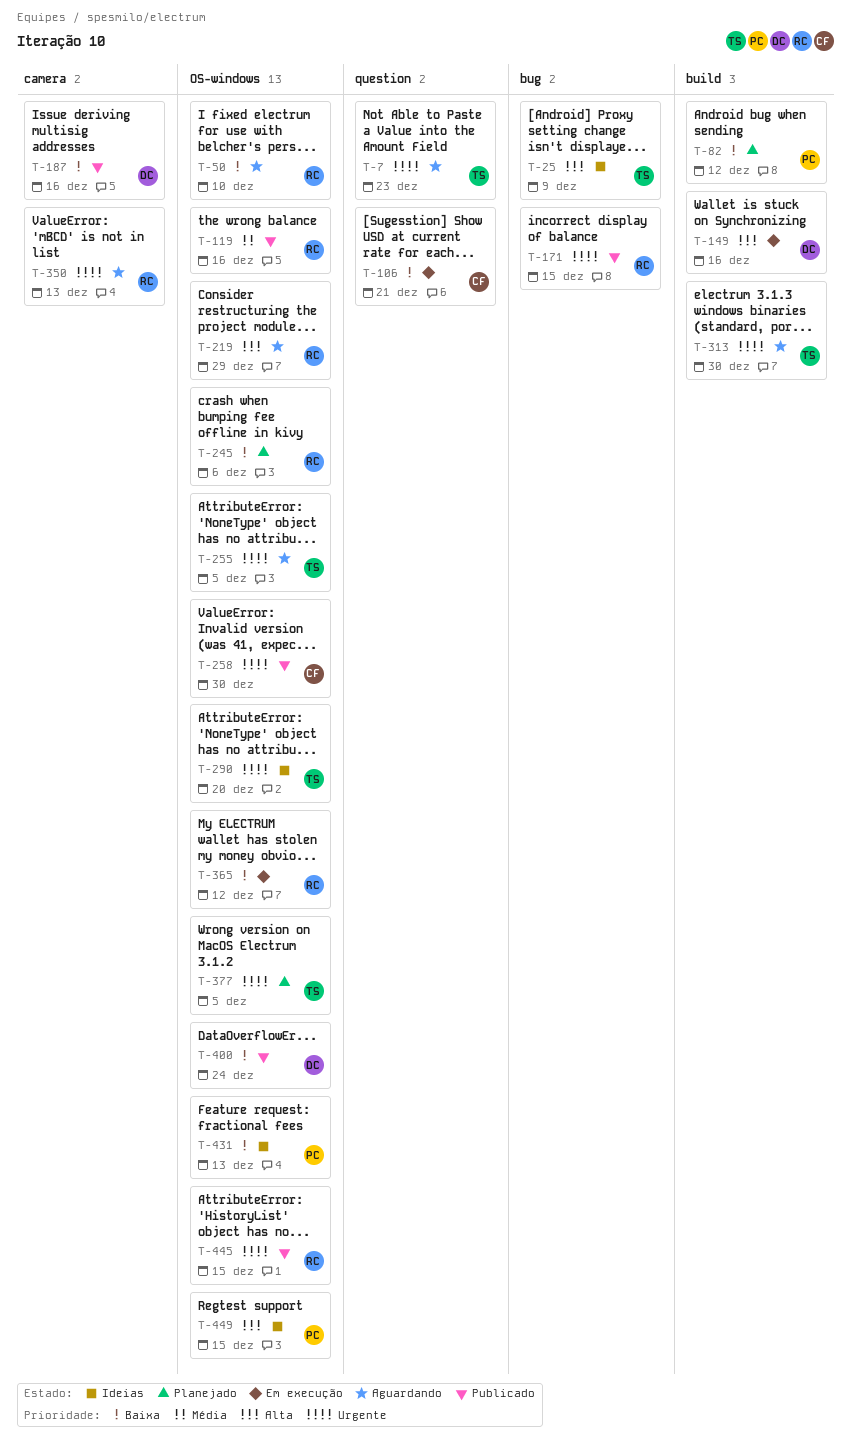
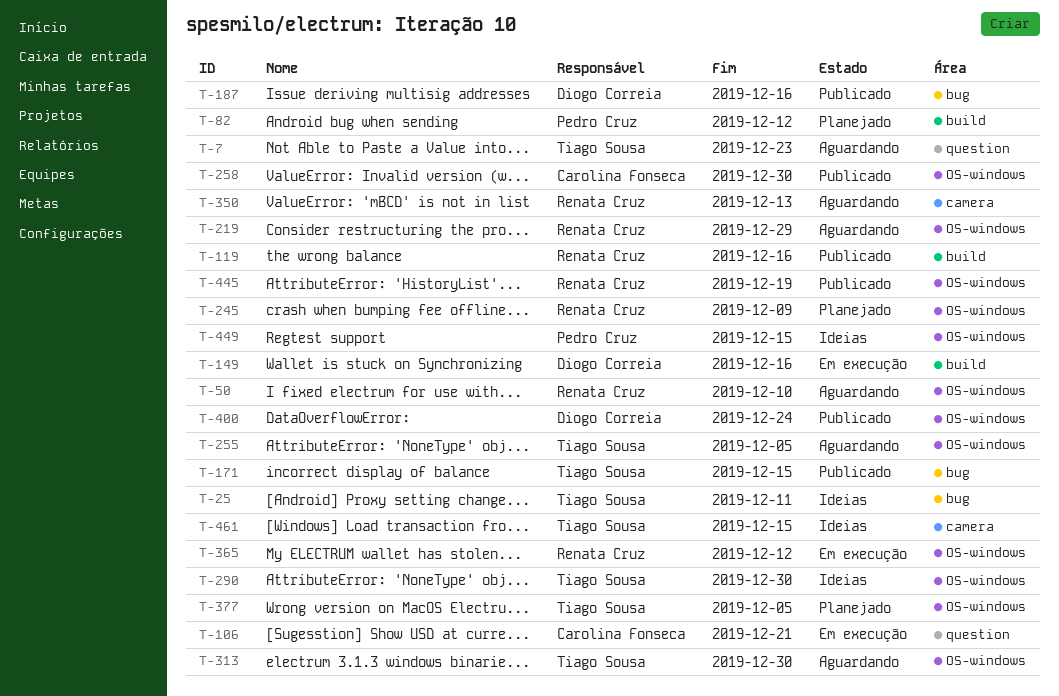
T-25, due: Dec 9 -> Dec 11
T-119, label: OS-windows -> build
T-171, owner: Renata Cruz -> Tiago Sousa
T-187, label: camera -> bug
T-245, due: Dec 6 -> Dec 9
T-290, due: Dec 20 -> Dec 30
T-313, label: build -> OS-windows
T-431: present -> none
T-445, due: Dec 15 -> Dec 19
T-461: none -> present

